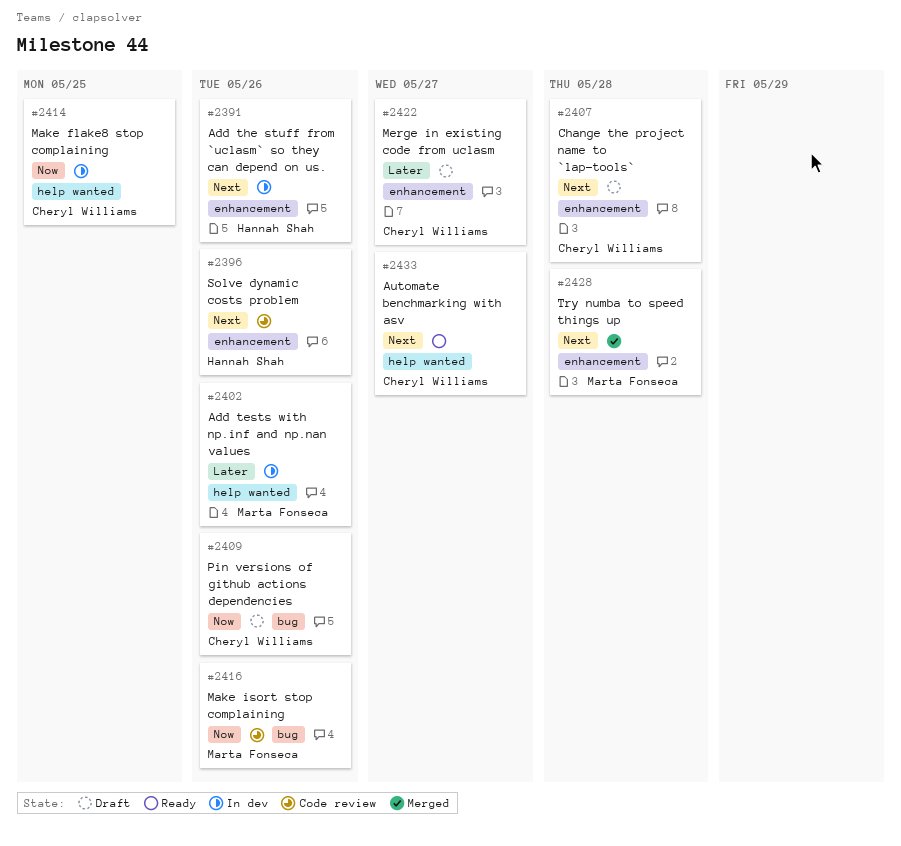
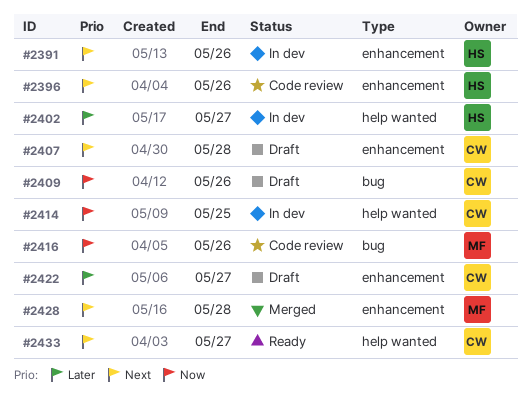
#2402, owner: Marta Fonseca -> Hannah Shah
#2402, due: May 26 -> May 27

